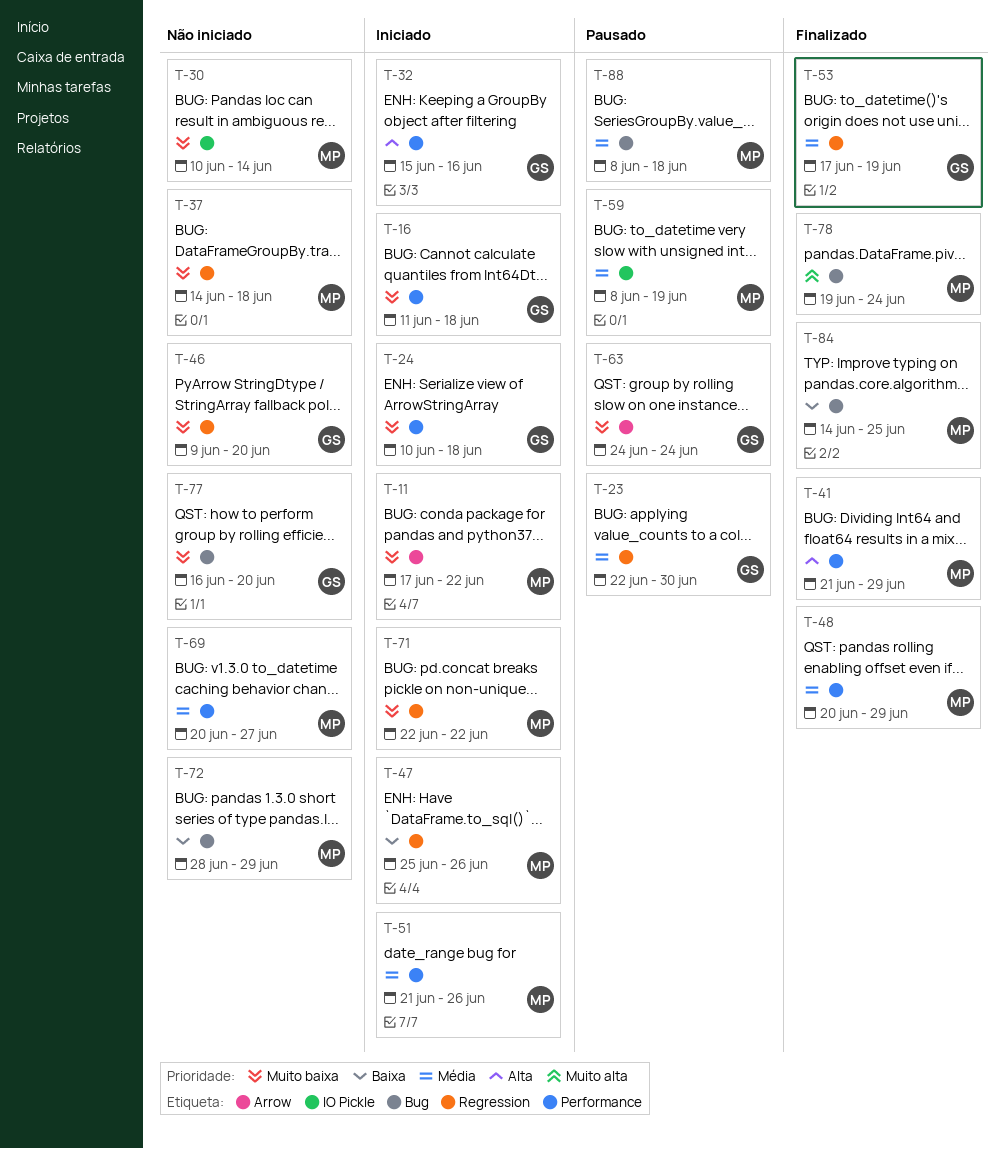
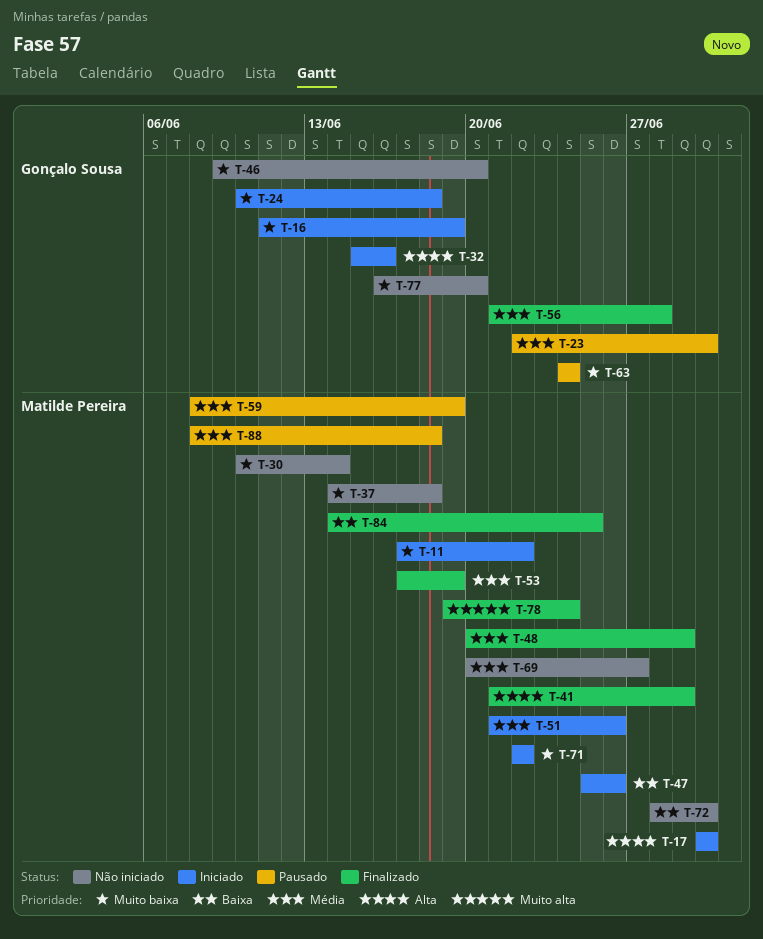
T-16, due: Jun 18 -> Jun 19
T-17: none -> present
T-53, owner: Gonçalo Sousa -> Matilde Pereira
T-56: none -> present
T-72, due: Jun 29 -> Jun 30

